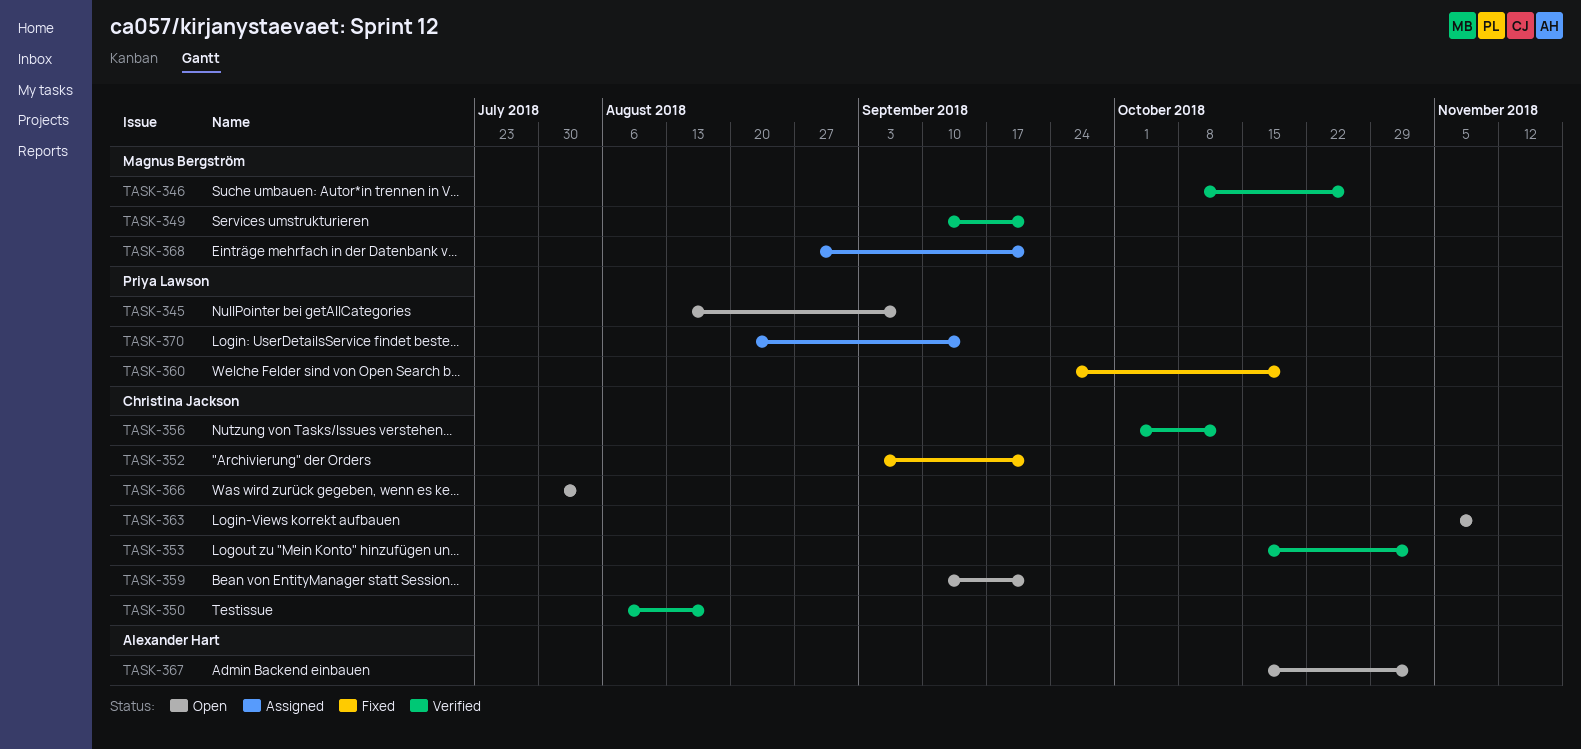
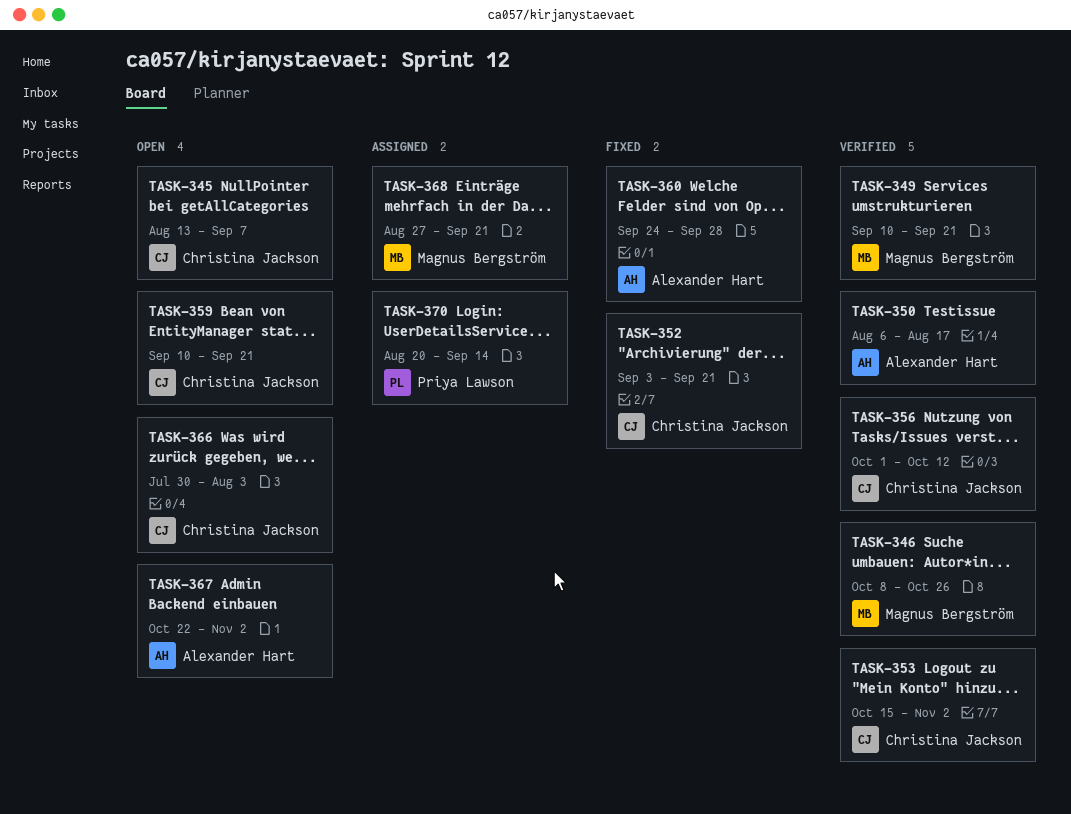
TASK-345, owner: Priya Lawson -> Christina Jackson
TASK-350, owner: Christina Jackson -> Alexander Hart
TASK-360, owner: Priya Lawson -> Alexander Hart
TASK-360, due: Oct 19 -> Sep 28
TASK-363: present -> none
TASK-367, start: Oct 15 -> Oct 22

